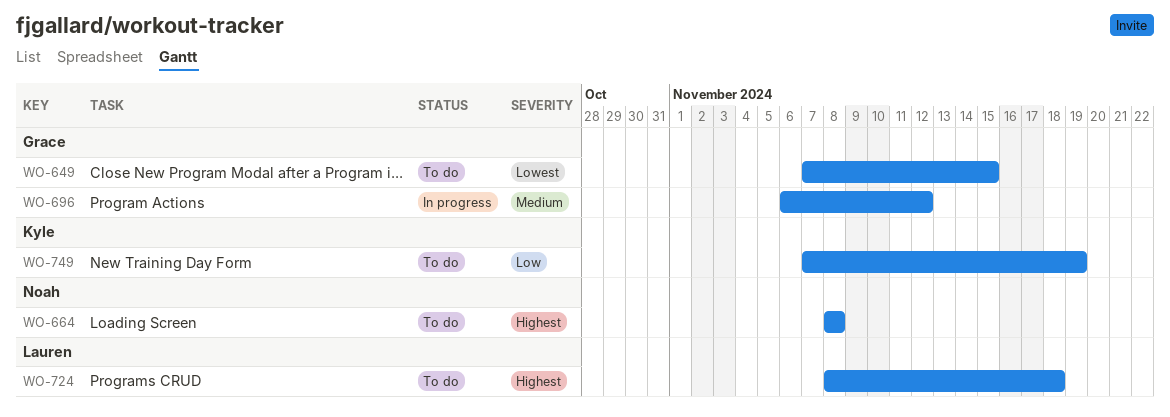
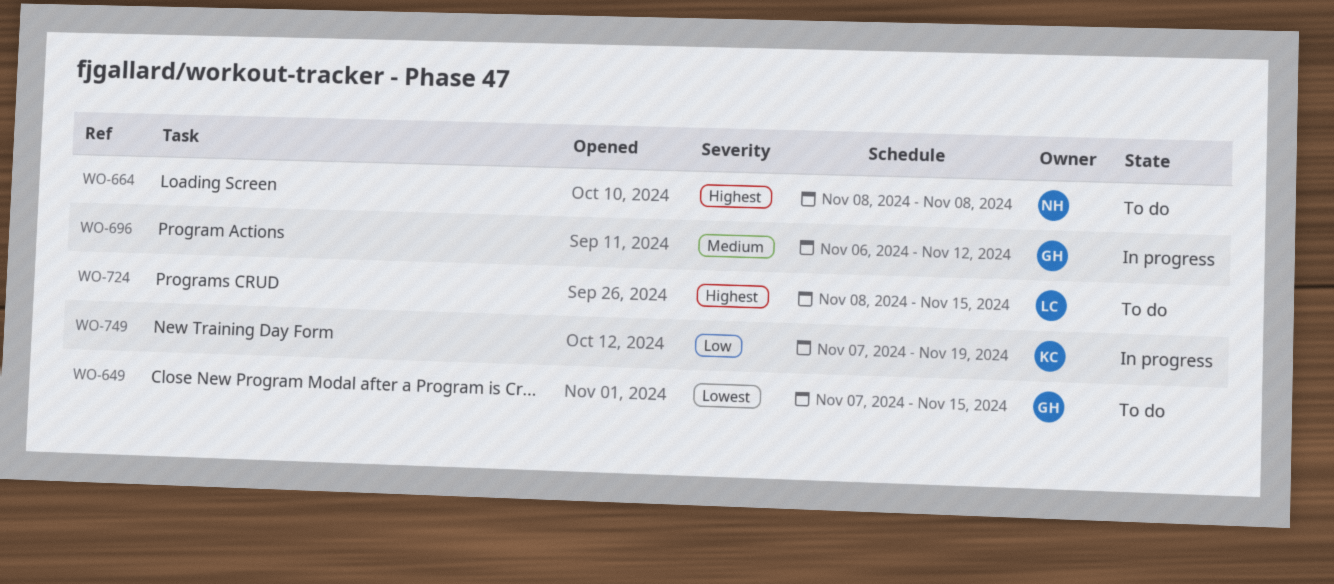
WO-724, due: Nov 18 -> Nov 15
WO-749, status: To do -> In progress

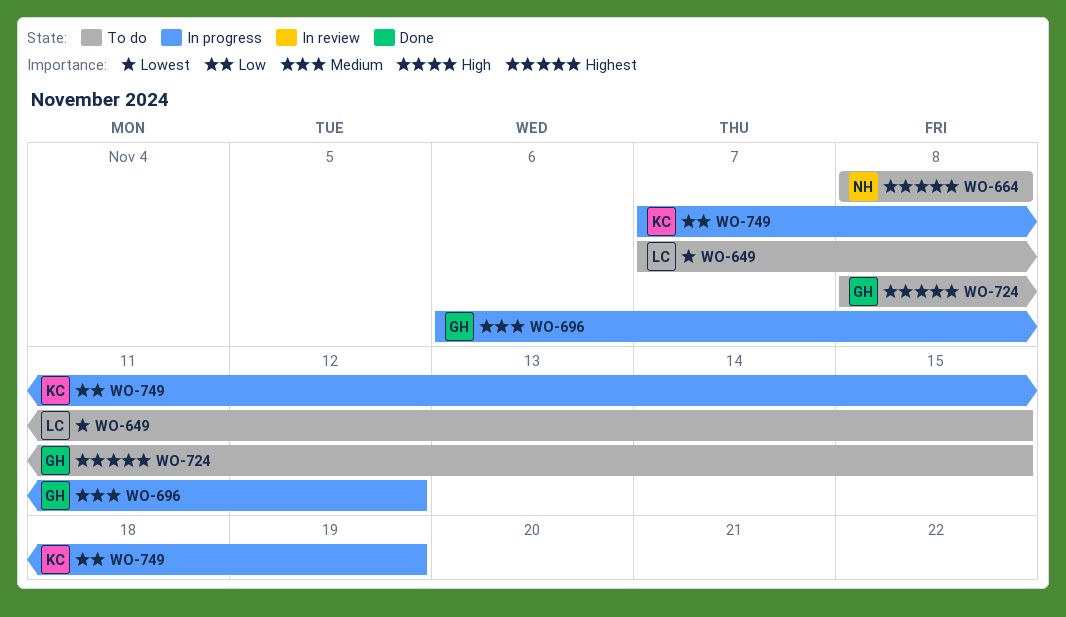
WO-649, owner: GH -> LC
WO-724, owner: LC -> GH

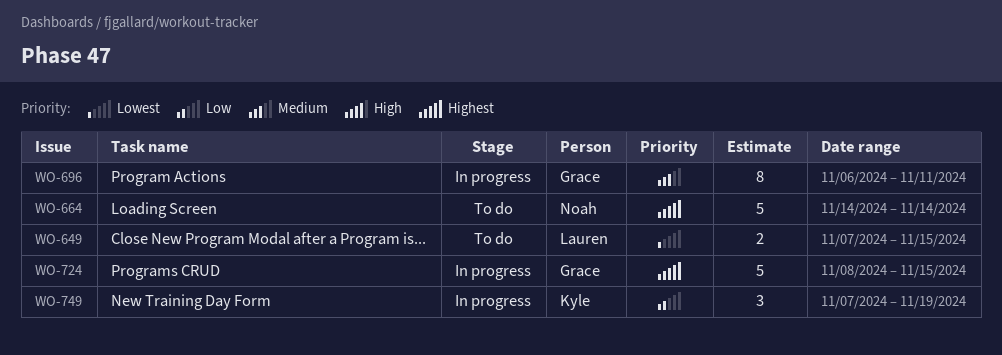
WO-664, start: Nov 8 -> Nov 14
WO-664, due: Nov 8 -> Nov 14
WO-696, due: Nov 12 -> Nov 11
WO-724, status: To do -> In progress

